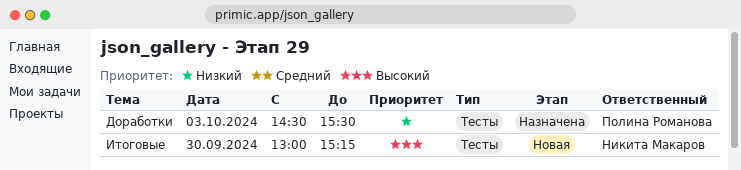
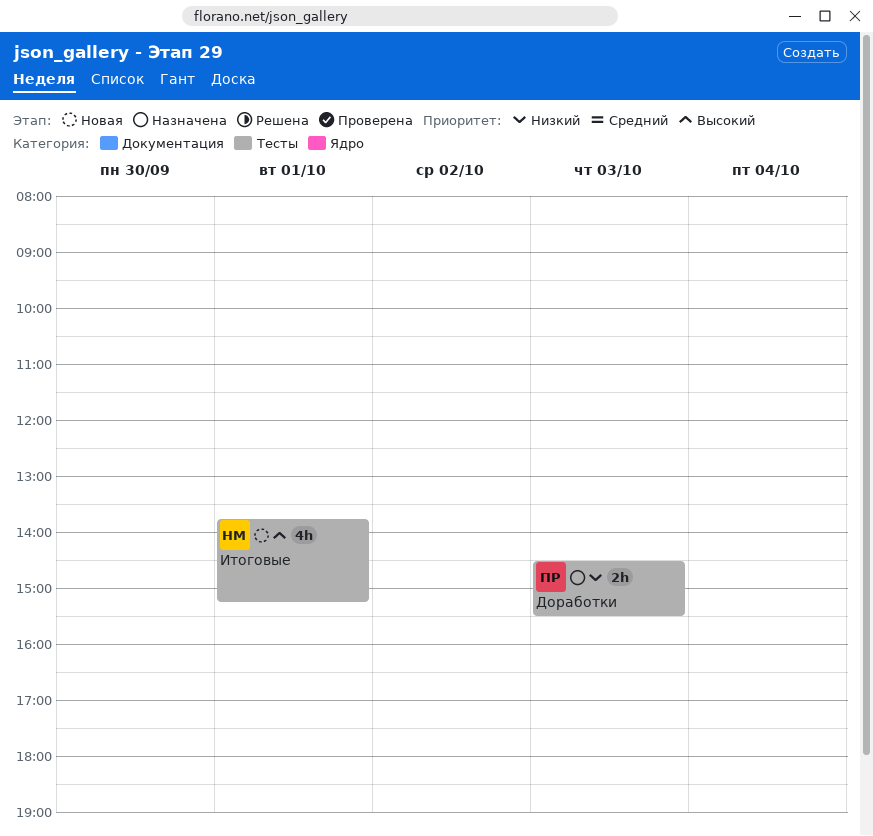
Итоговые, day: Sep 30 -> Oct 1
Итоговые, begins: 13:00 -> 13:45

